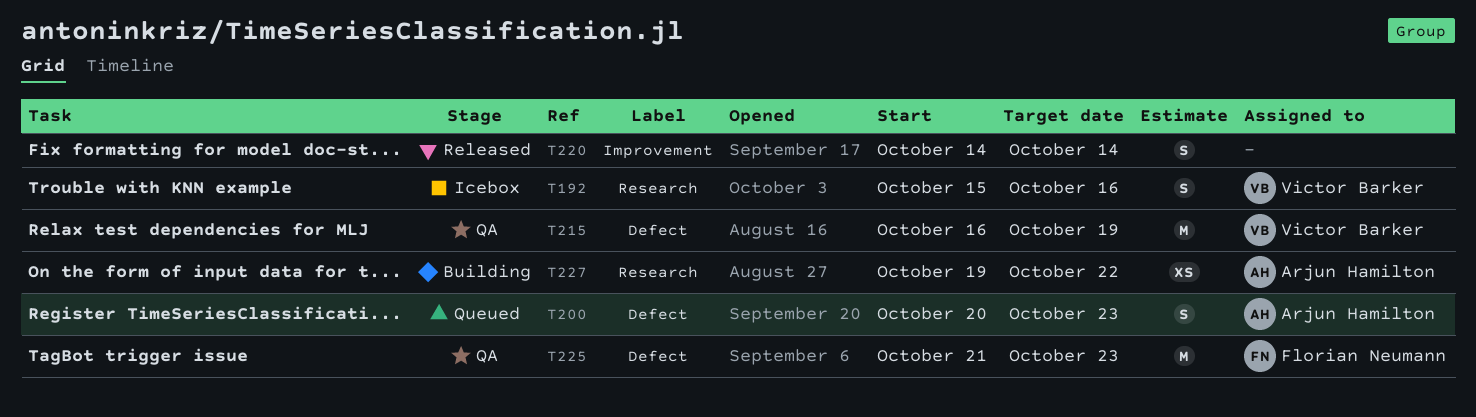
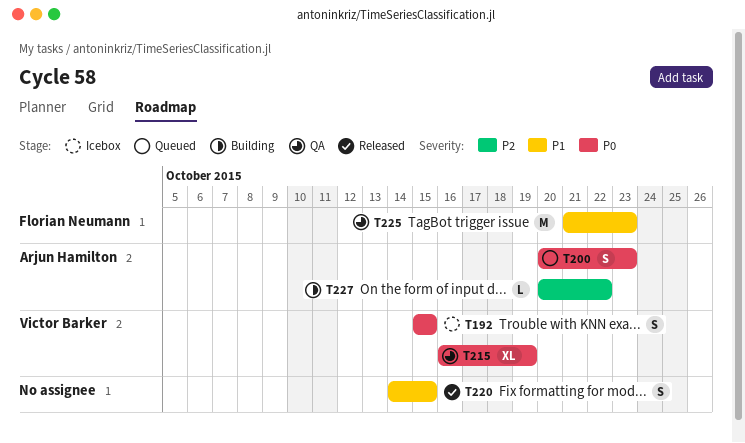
T192, due: Oct 16 -> Oct 15
T215, estimate: M -> XL
T220, due: Oct 14 -> Oct 15
T227, estimate: XS -> L
T227, start: Oct 19 -> Oct 20

